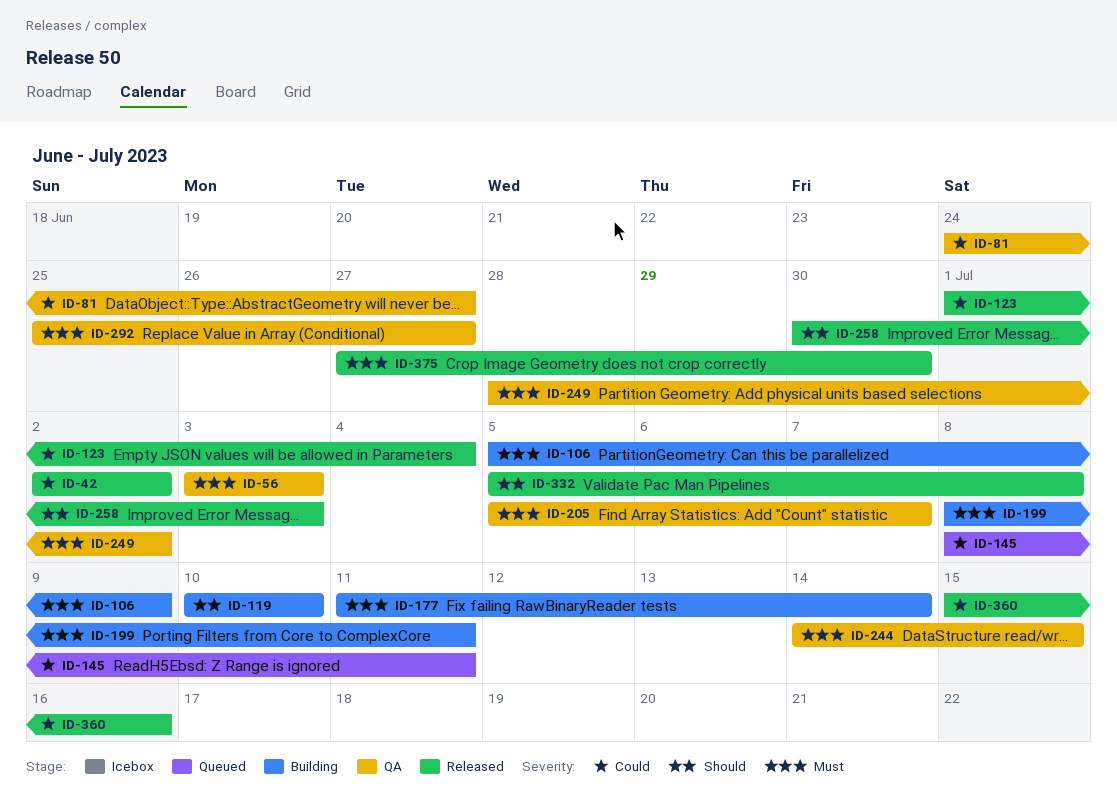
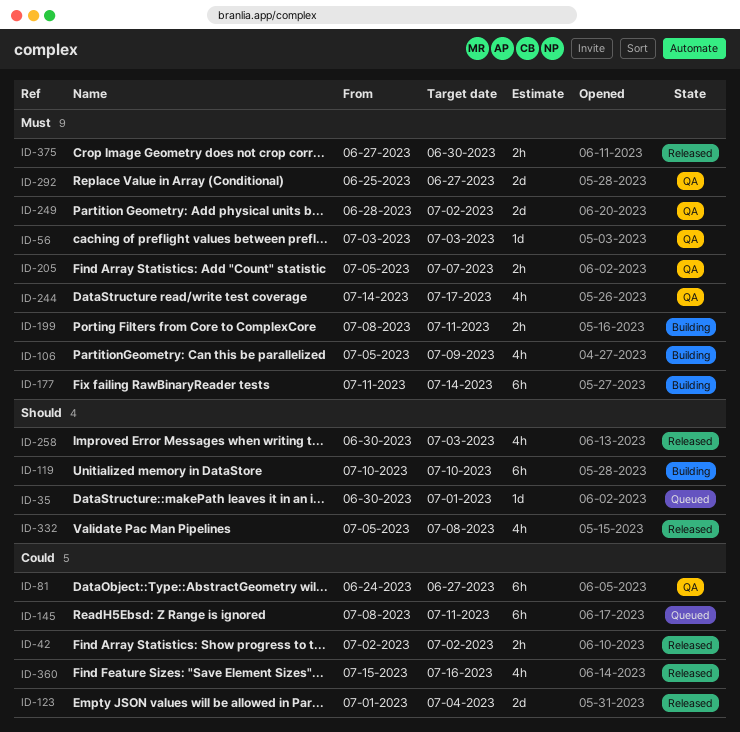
ID-35: none -> present
ID-244, due: Jul 15 -> Jul 17

